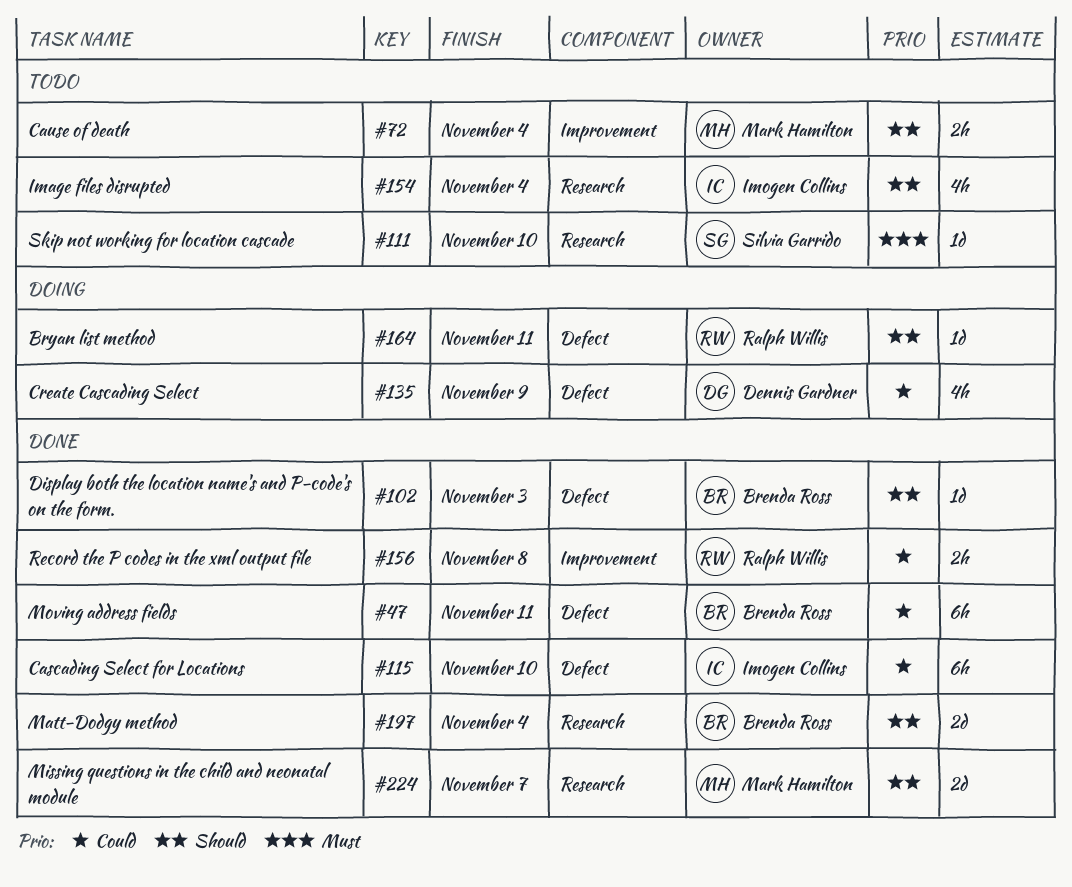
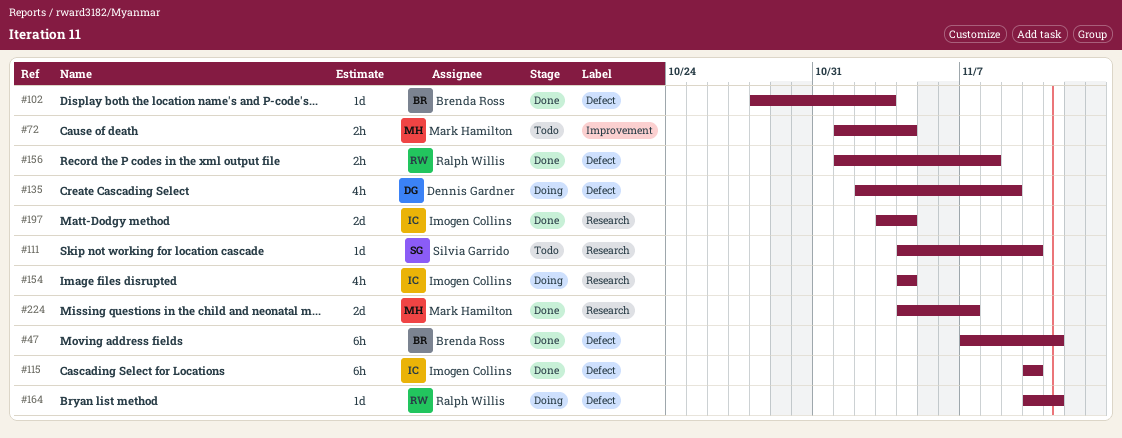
#154, status: Todo -> Doing
#156, label: Improvement -> Defect
#197, owner: Brenda Ross -> Imogen Collins

